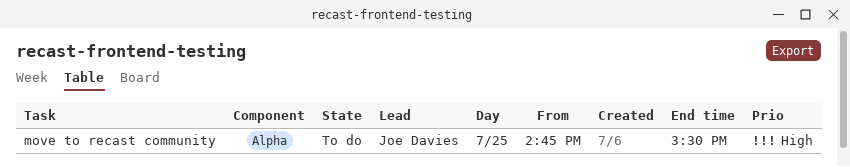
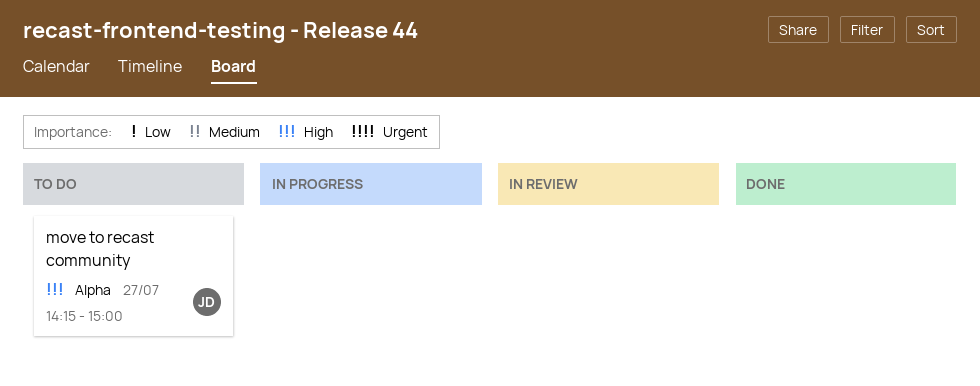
move to recast community, day: Jul 25 -> Jul 27
move to recast community, begins: 14:45 -> 14:15
move to recast community, ends: 15:30 -> 15:00

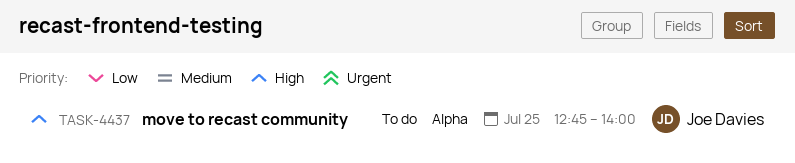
move to recast community, day: Jul 27 -> Jul 25
move to recast community, begins: 14:15 -> 12:45
move to recast community, ends: 15:00 -> 14:00

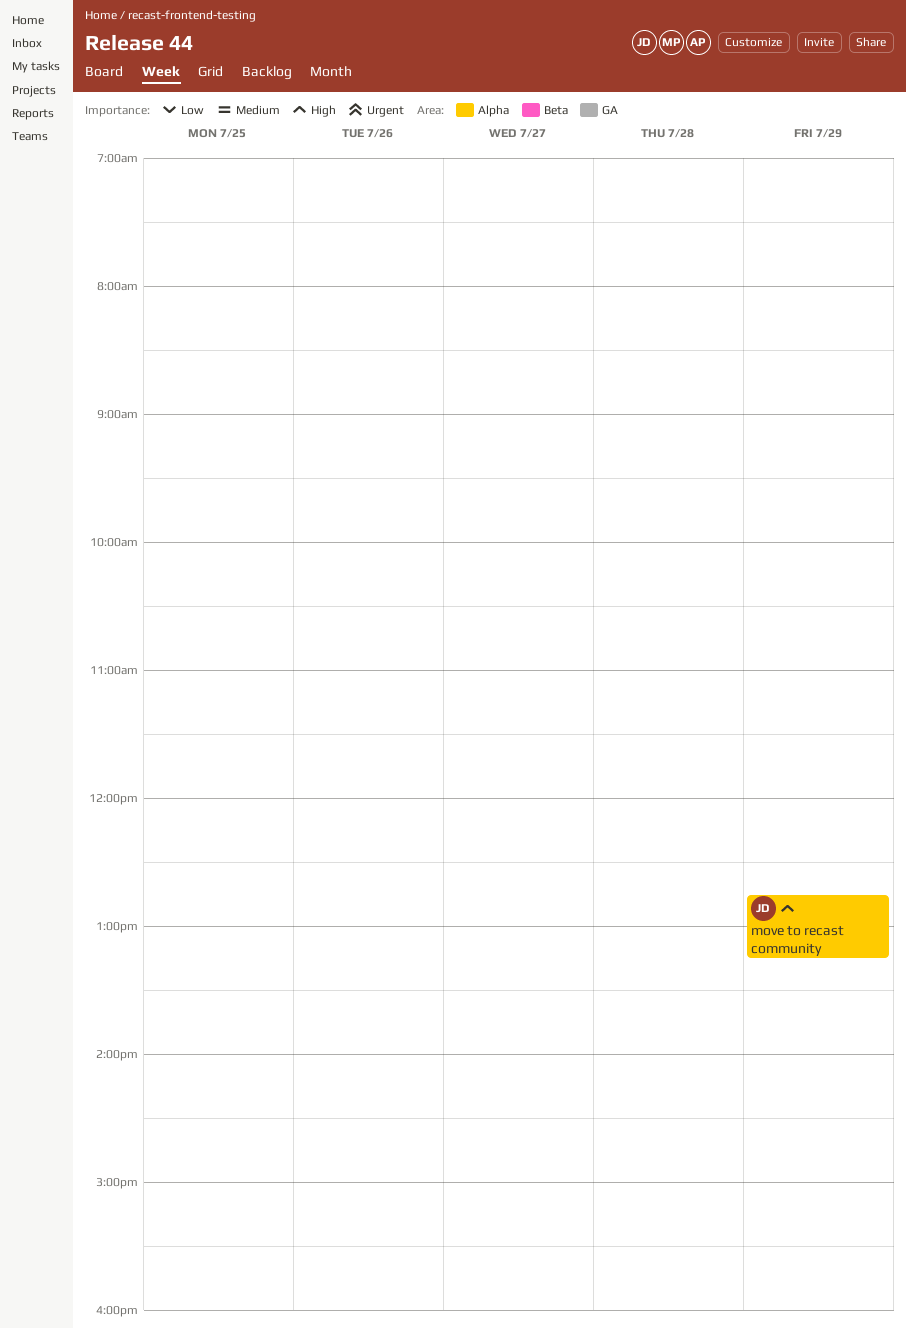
move to recast community, day: Jul 25 -> Jul 29
move to recast community, ends: 14:00 -> 13:15

